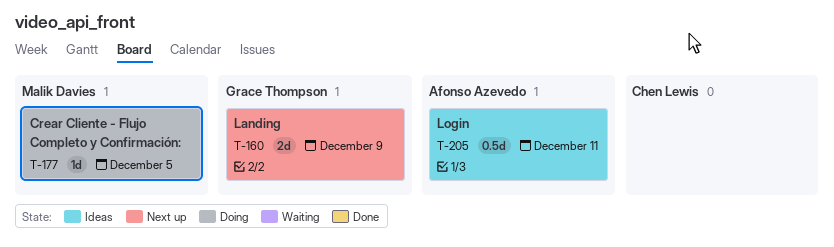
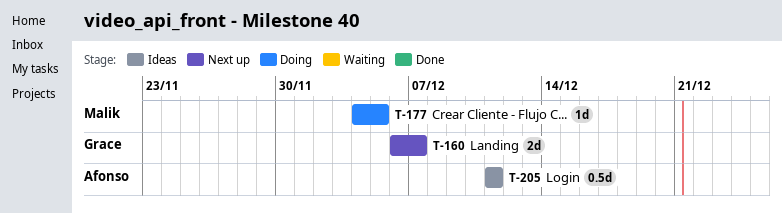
T-160, due: Dec 9 -> Dec 7

